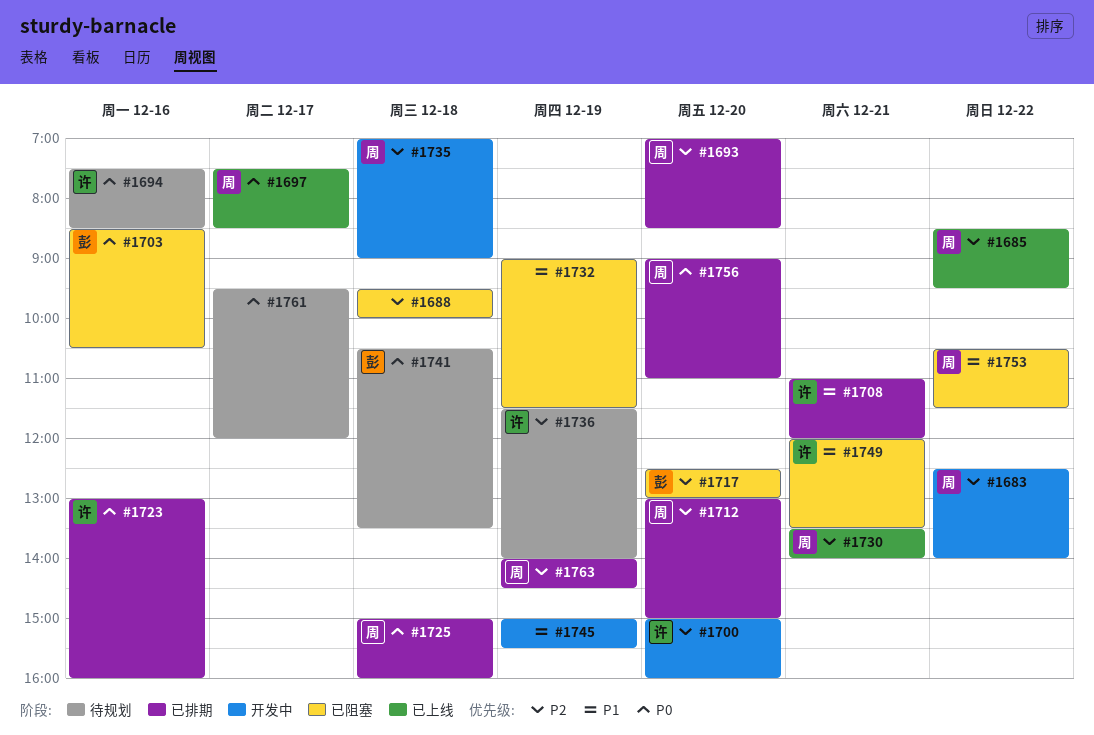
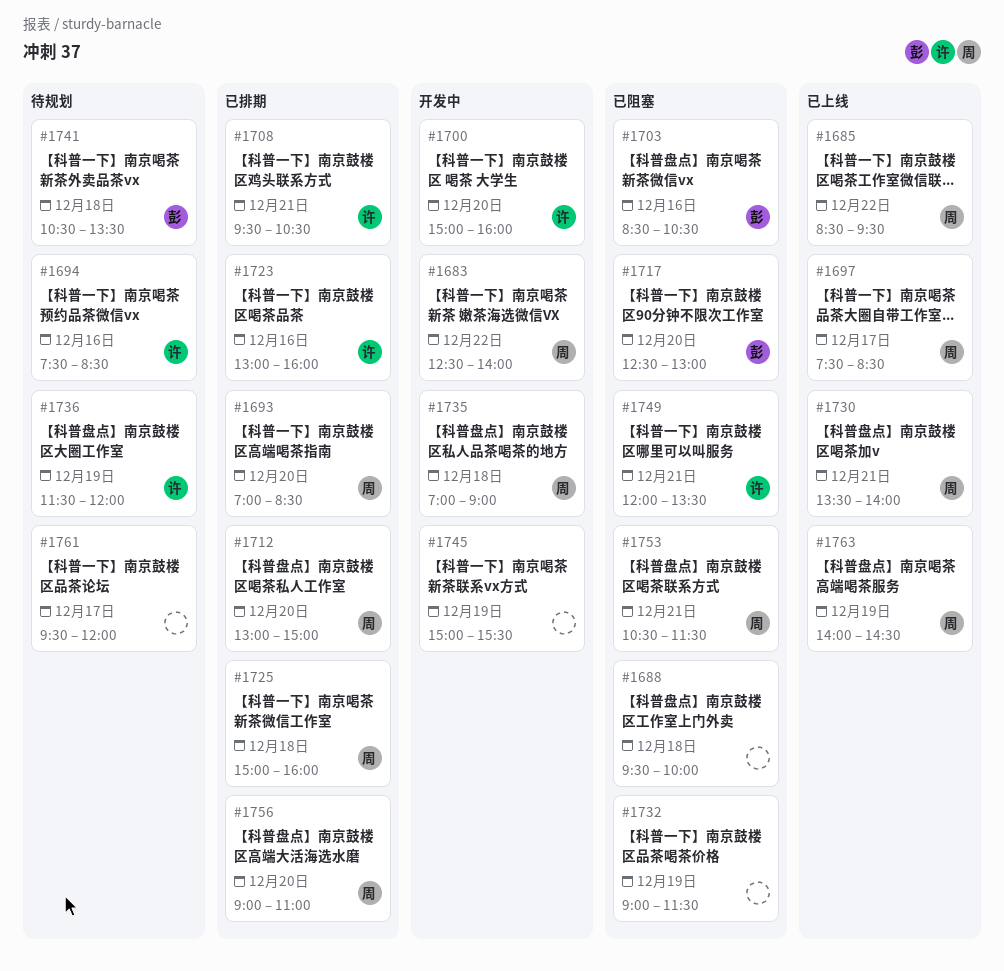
#1708, begins: 11:00 -> 09:30
#1708, ends: 12:00 -> 10:30
#1736, ends: 14:00 -> 12:00
#1753, day: Dec 22 -> Dec 21
#1763, status: 已排期 -> 已上线

